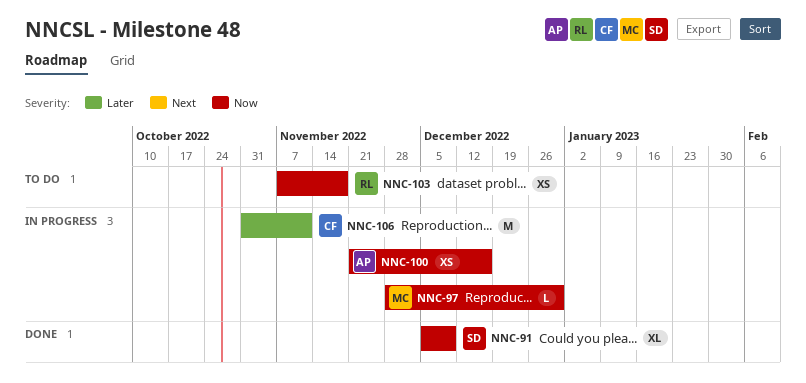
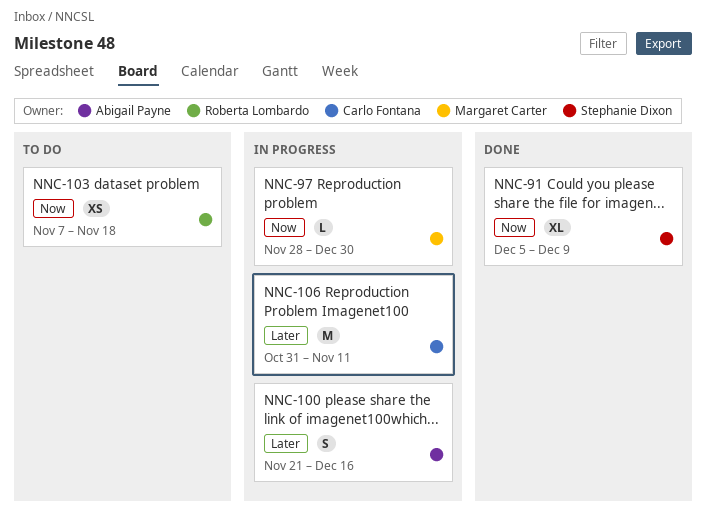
NNC-100, priority: Now -> Later
NNC-100, estimate: XS -> S

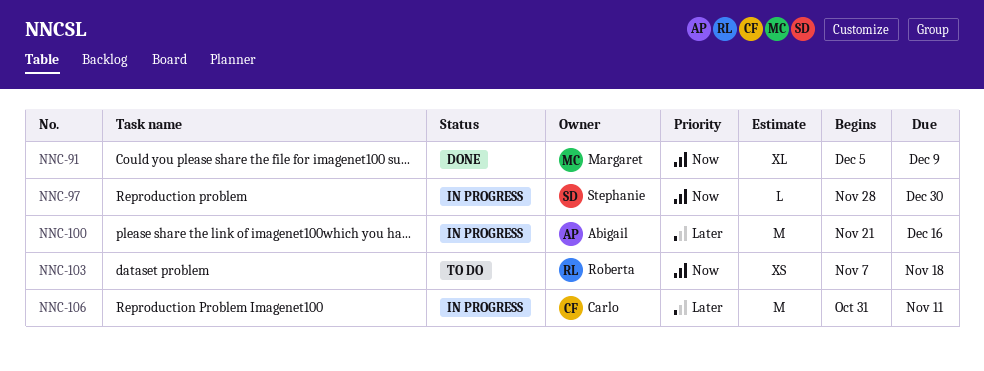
NNC-91, owner: Stephanie Dixon -> Margaret Carter
NNC-97, owner: Margaret Carter -> Stephanie Dixon
NNC-100, estimate: S -> M

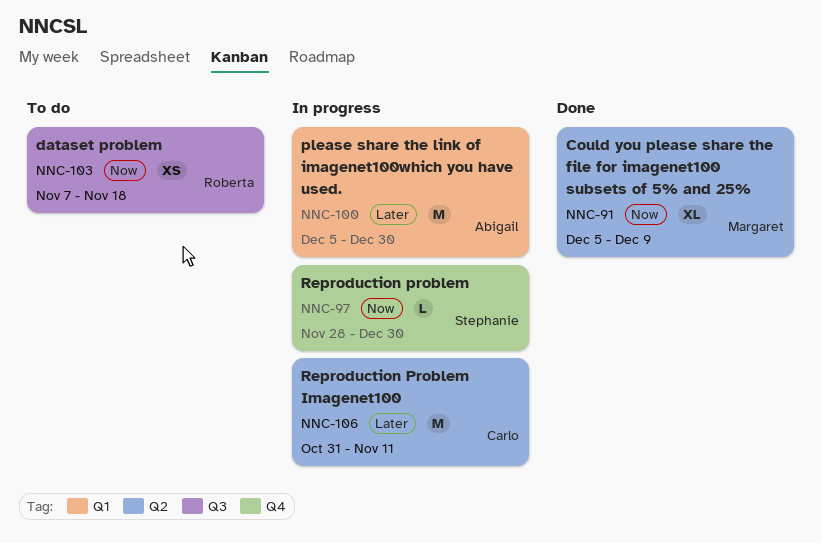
NNC-100, start: Nov 21 -> Dec 5
NNC-100, due: Dec 16 -> Dec 30

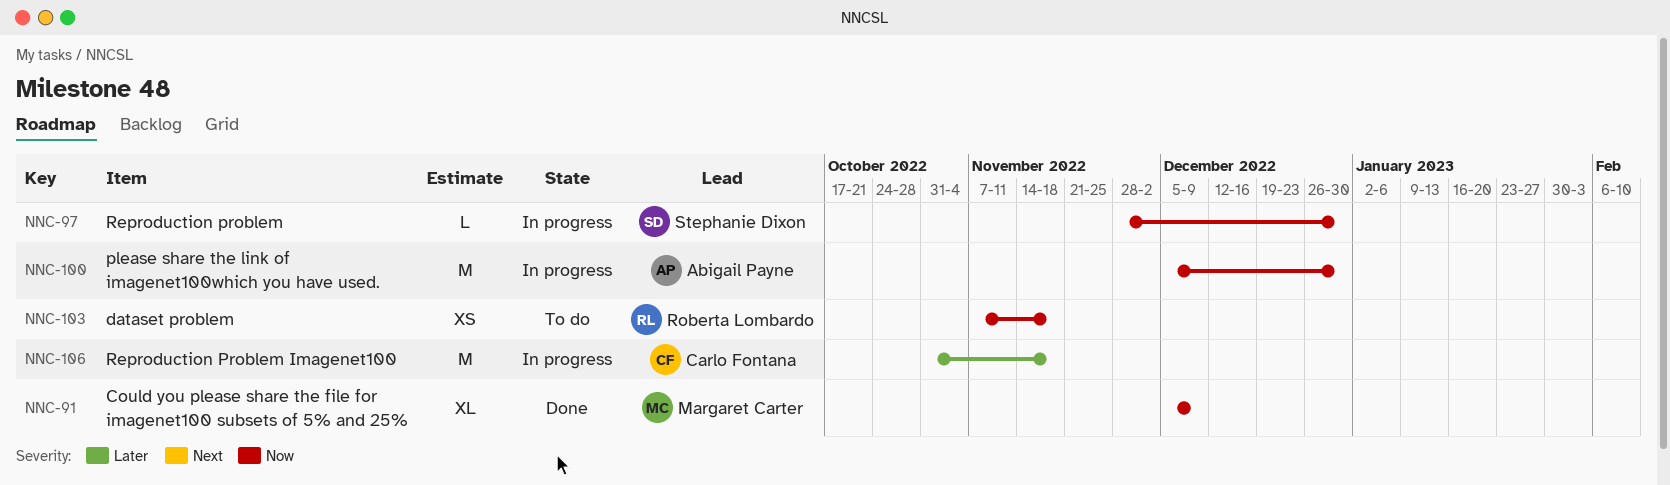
NNC-100, priority: Later -> Now
NNC-106, due: Nov 11 -> Nov 18

